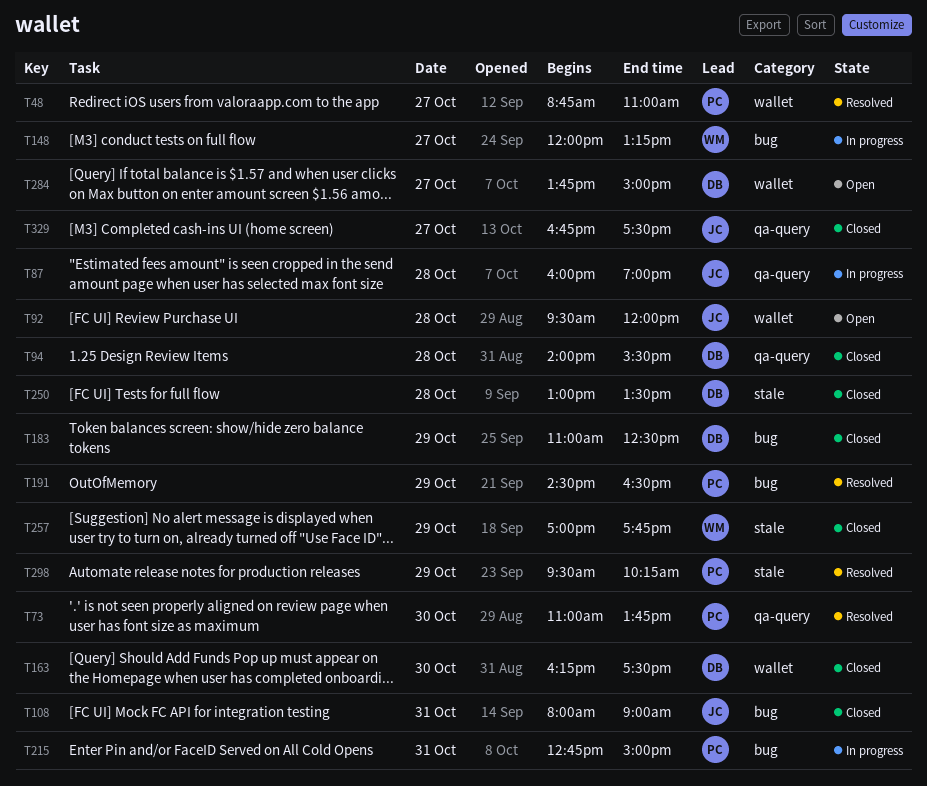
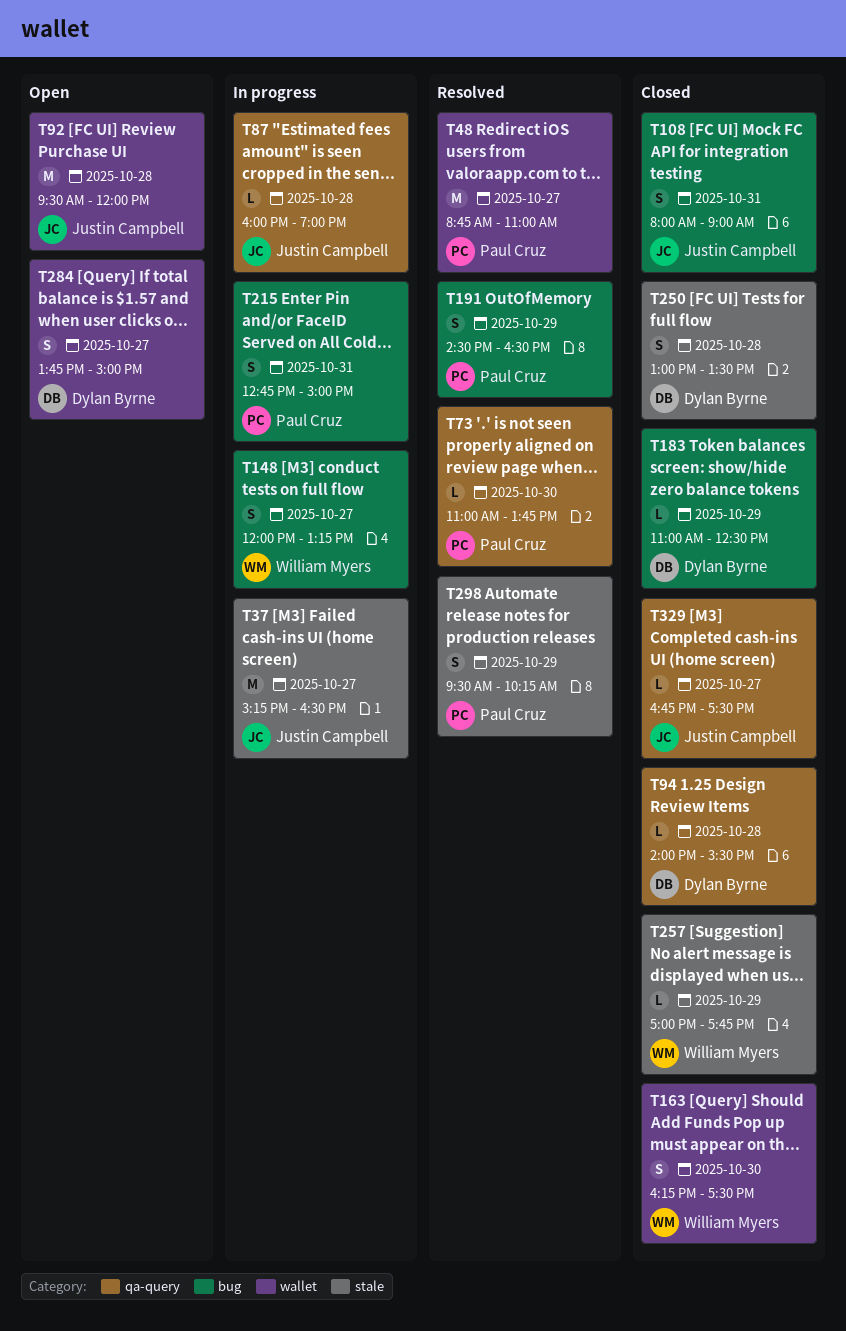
T37: none -> present
T163, owner: Dylan Byrne -> William Myers

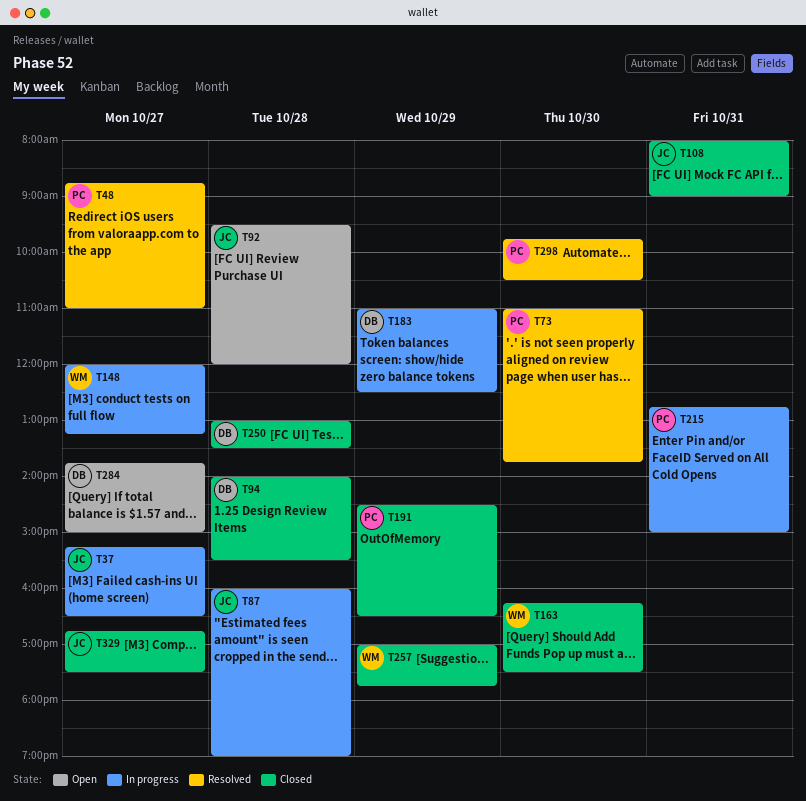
T183, status: Closed -> In progress
T191, status: Resolved -> Closed
T298, day: Oct 29 -> Oct 30
T298, begins: 09:30 -> 09:45
T298, ends: 10:15 -> 10:30

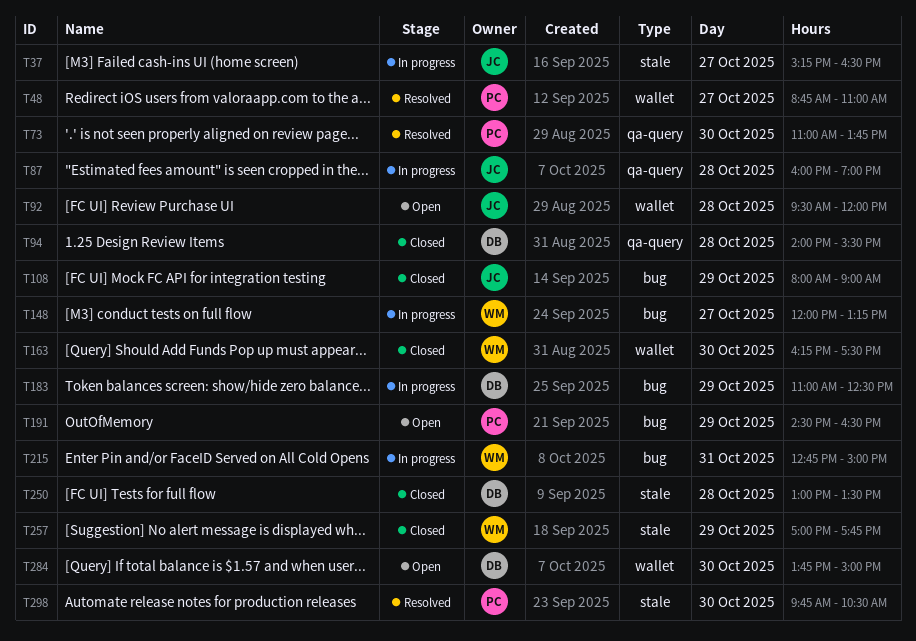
T108, day: Oct 31 -> Oct 29
T191, status: Closed -> Open
T215, owner: PC -> WM
T284, day: Oct 27 -> Oct 30
T329: present -> none

